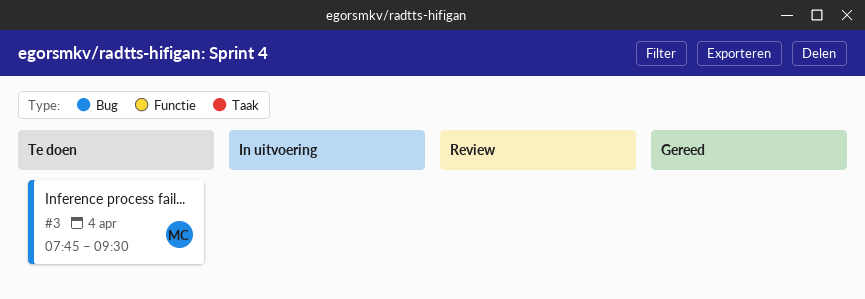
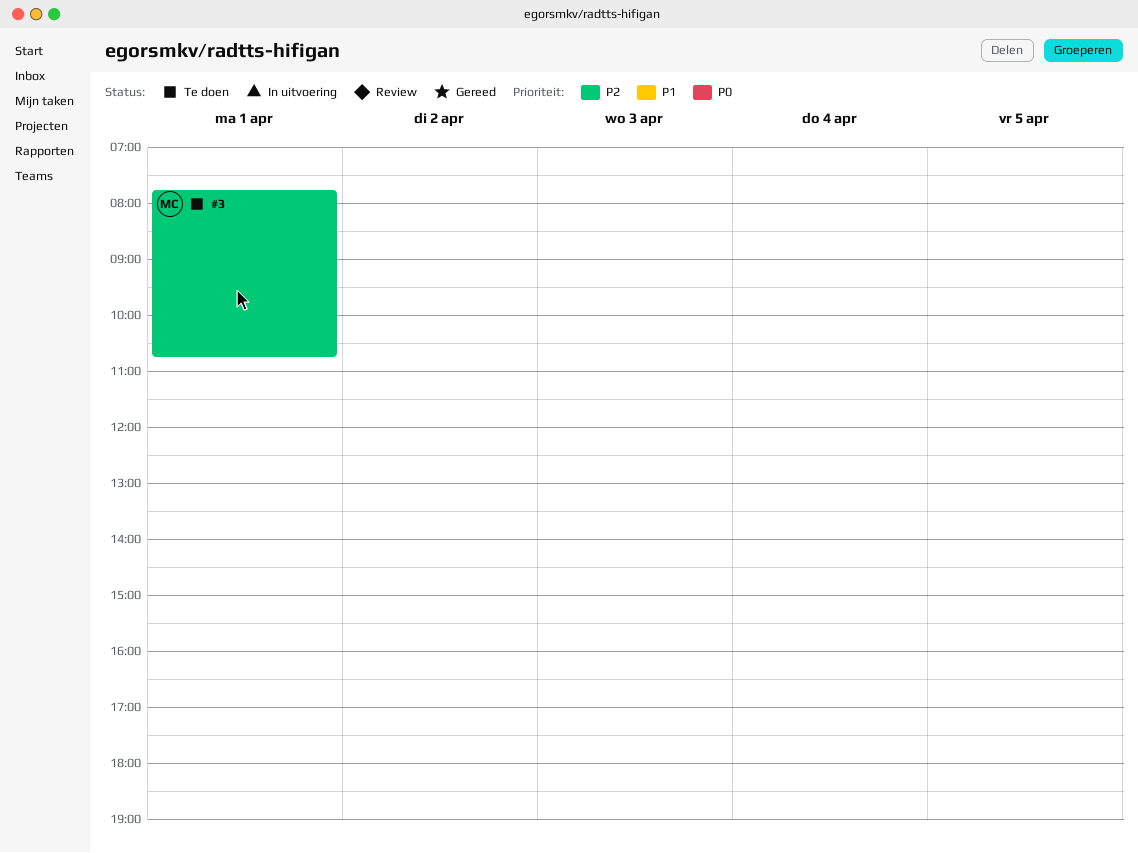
#3, day: Apr 4 -> Apr 1
#3, ends: 09:30 -> 10:45

